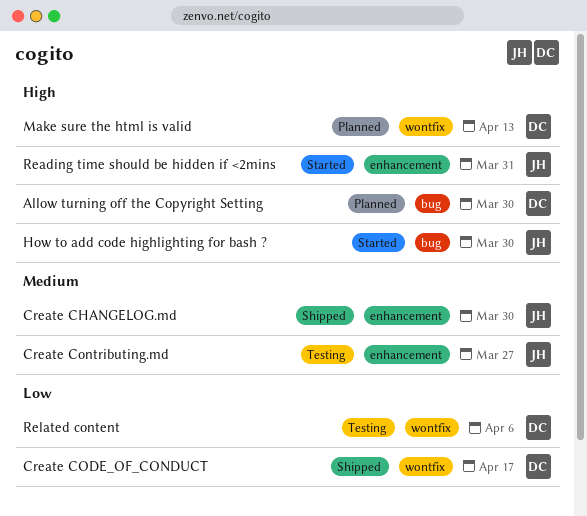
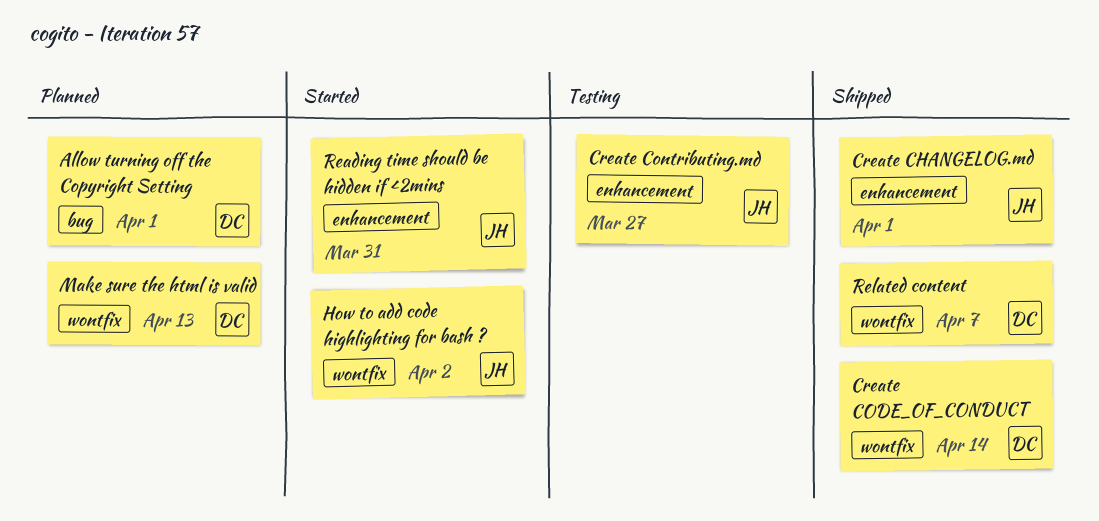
Allow turning off the Copyright Setting, due: Mar 30 -> Apr 1
Create CHANGELOG.md, due: Mar 30 -> Apr 1
Create CODE_OF_CONDUCT, due: Apr 17 -> Apr 14
How to add code highlighting for bash ?, label: bug -> wontfix
How to add code highlighting for bash ?, due: Mar 30 -> Apr 2
Related content, status: Testing -> Shipped
Related content, due: Apr 6 -> Apr 7

